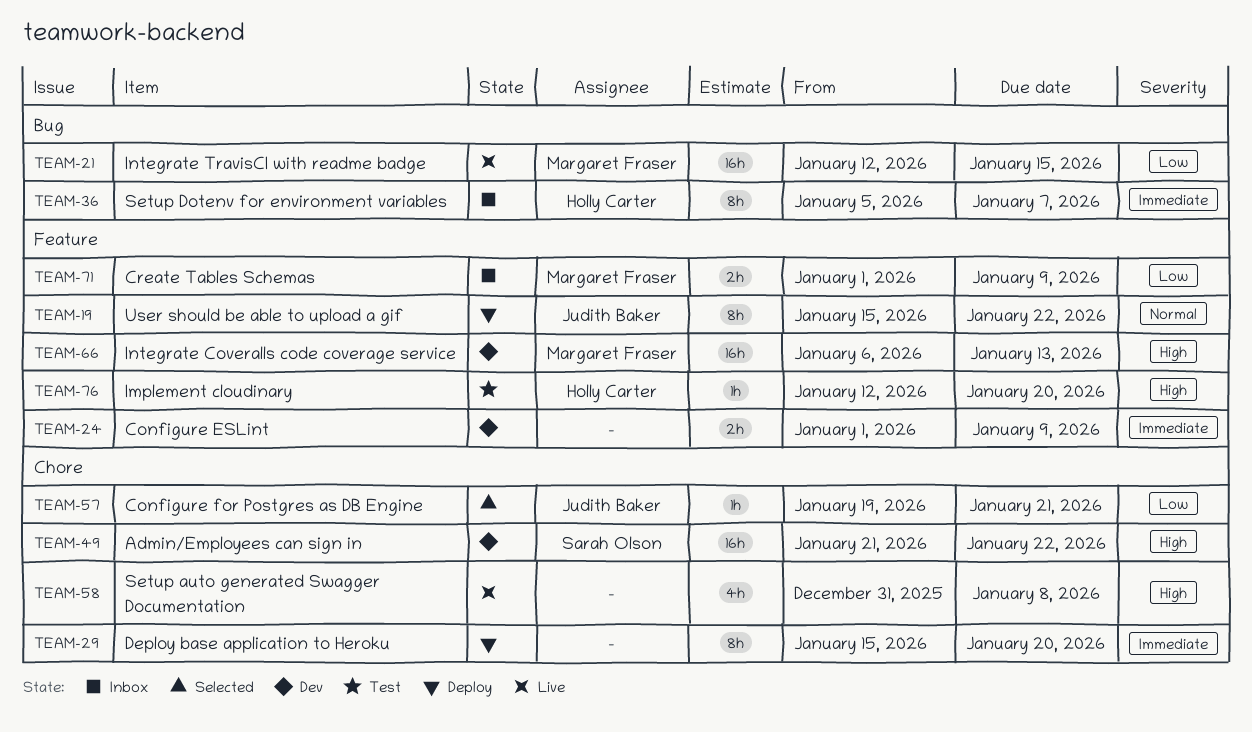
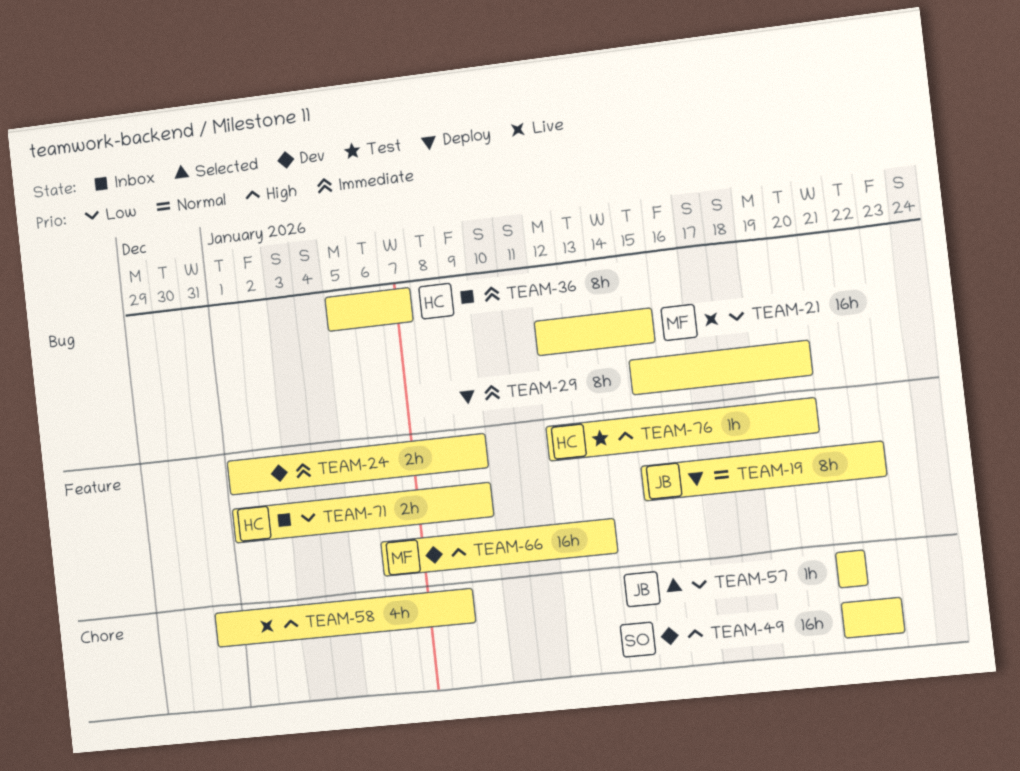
TEAM-29, label: Chore -> Bug
TEAM-57, start: Jan 19 -> Jan 21
TEAM-71, owner: Margaret Fraser -> Holly Carter

